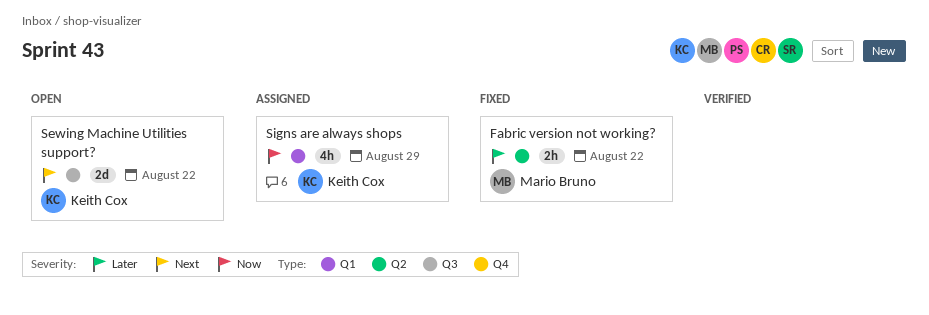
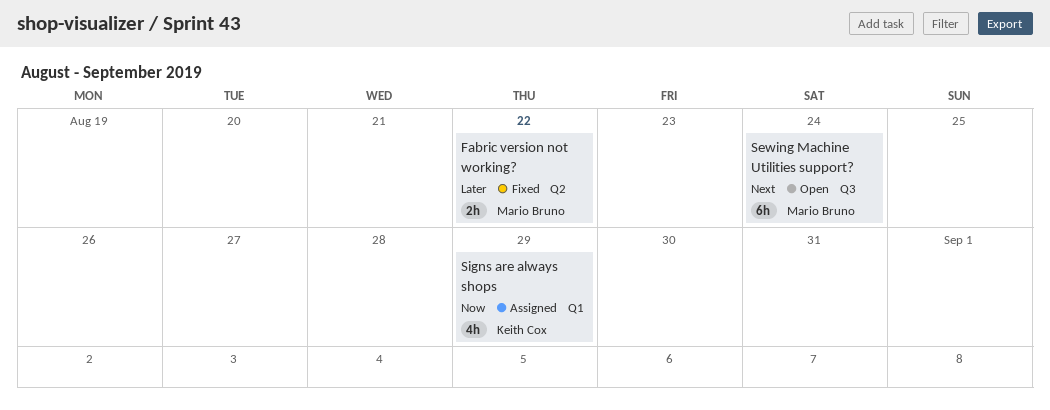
Sewing Machine Utilities support?, owner: Keith Cox -> Mario Bruno
Sewing Machine Utilities support?, estimate: 2d -> 6h
Sewing Machine Utilities support?, due: Aug 22 -> Aug 24

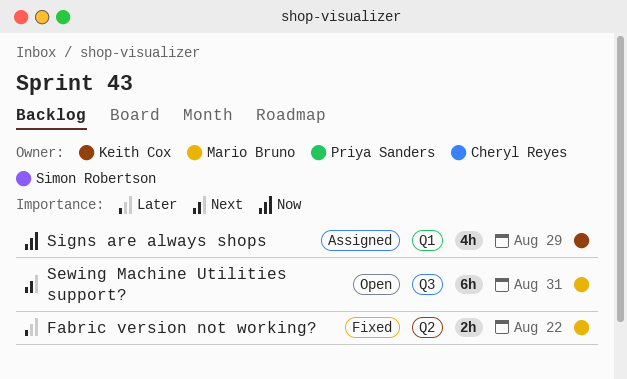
Sewing Machine Utilities support?, due: Aug 24 -> Aug 31

